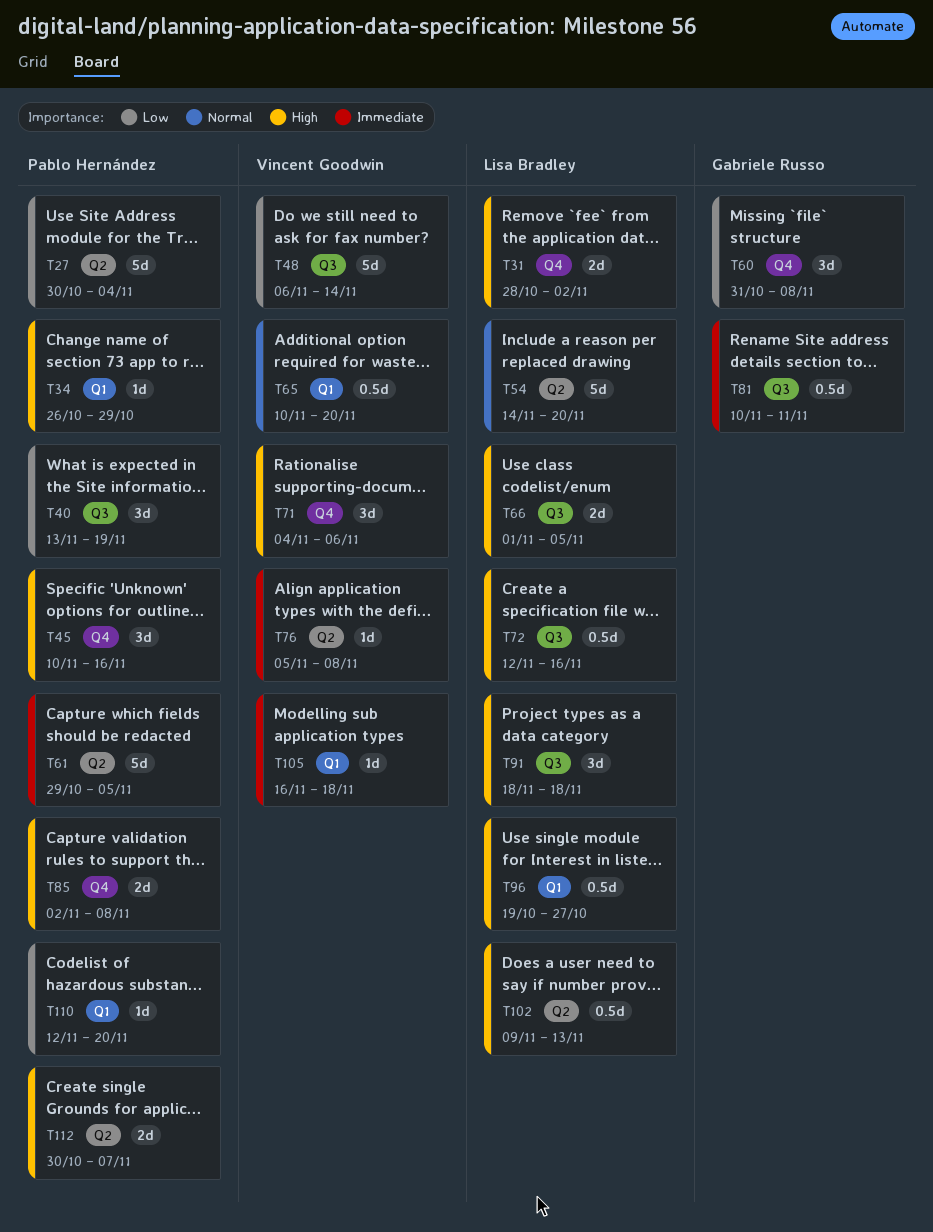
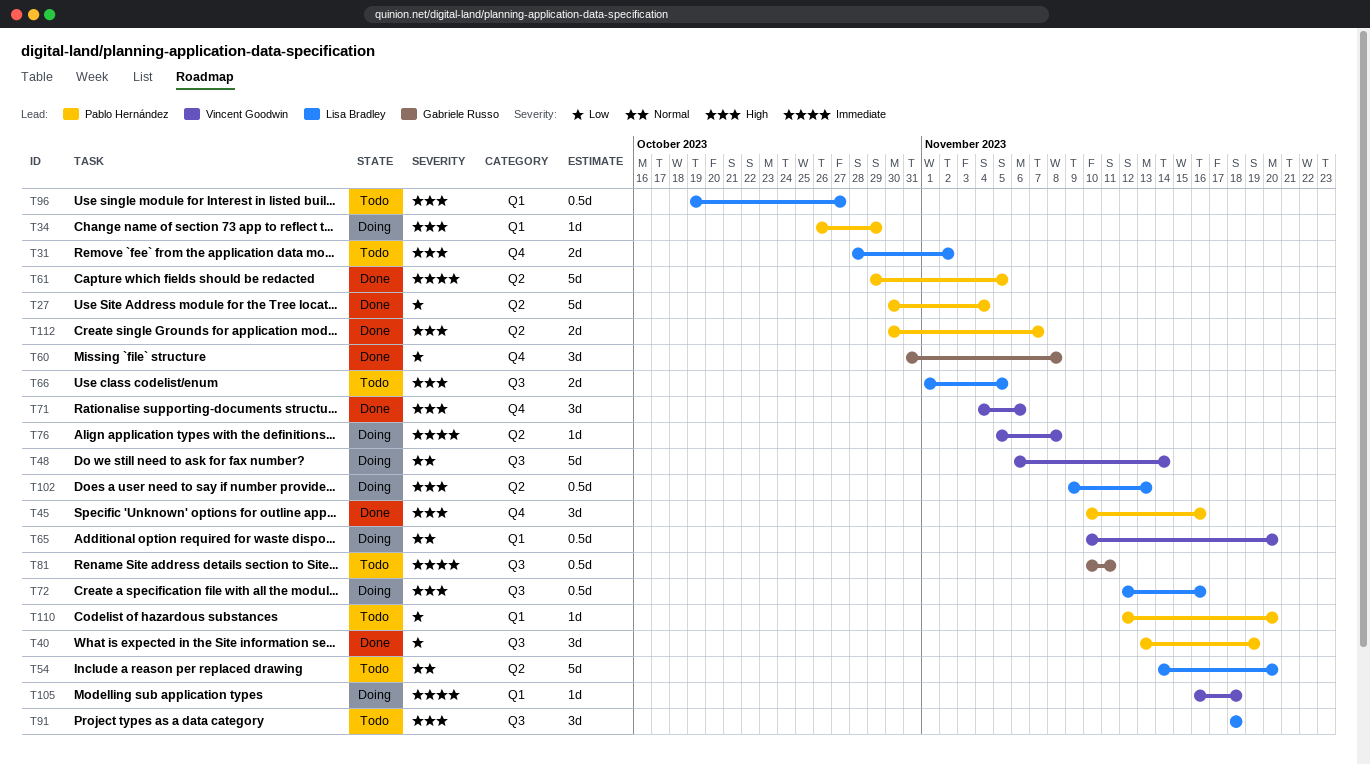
T48, priority: Low -> Normal
T85: present -> none

